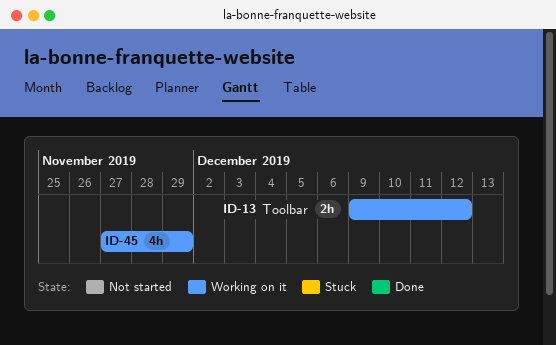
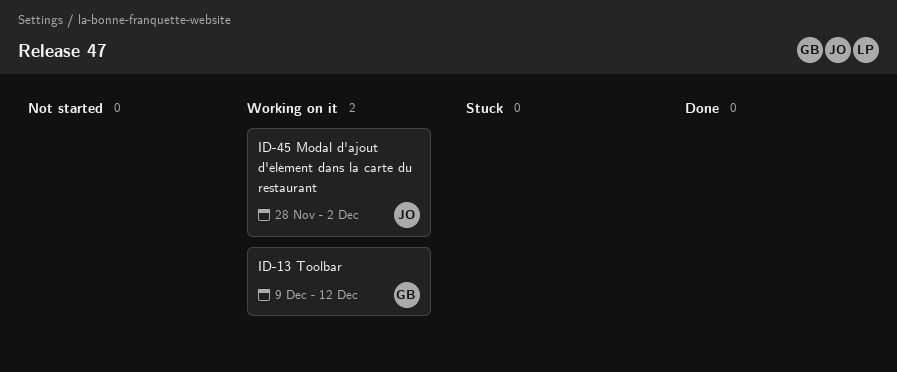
ID-45, start: Nov 27 -> Nov 28
ID-45, due: Nov 29 -> Dec 2

